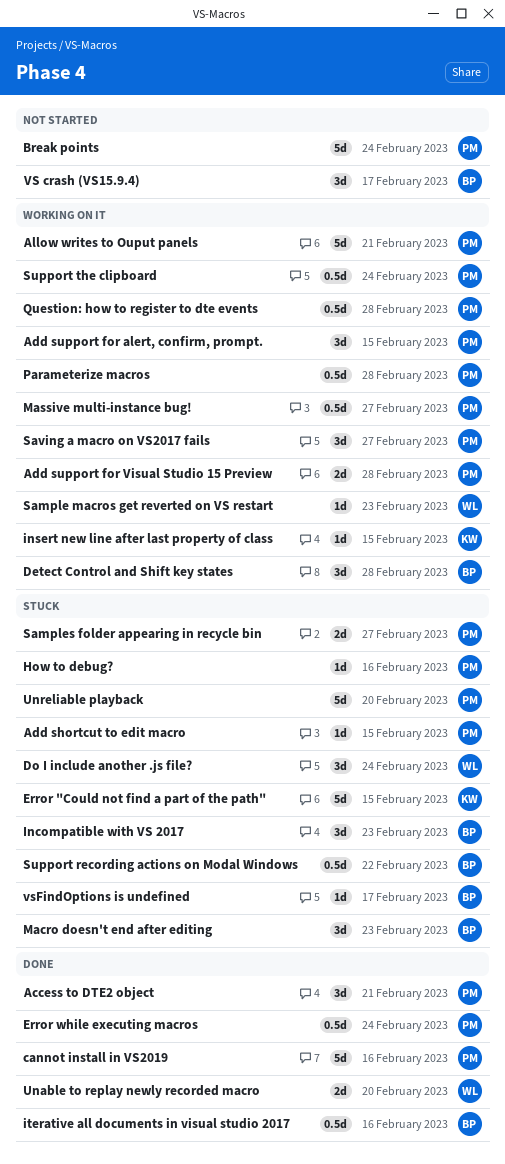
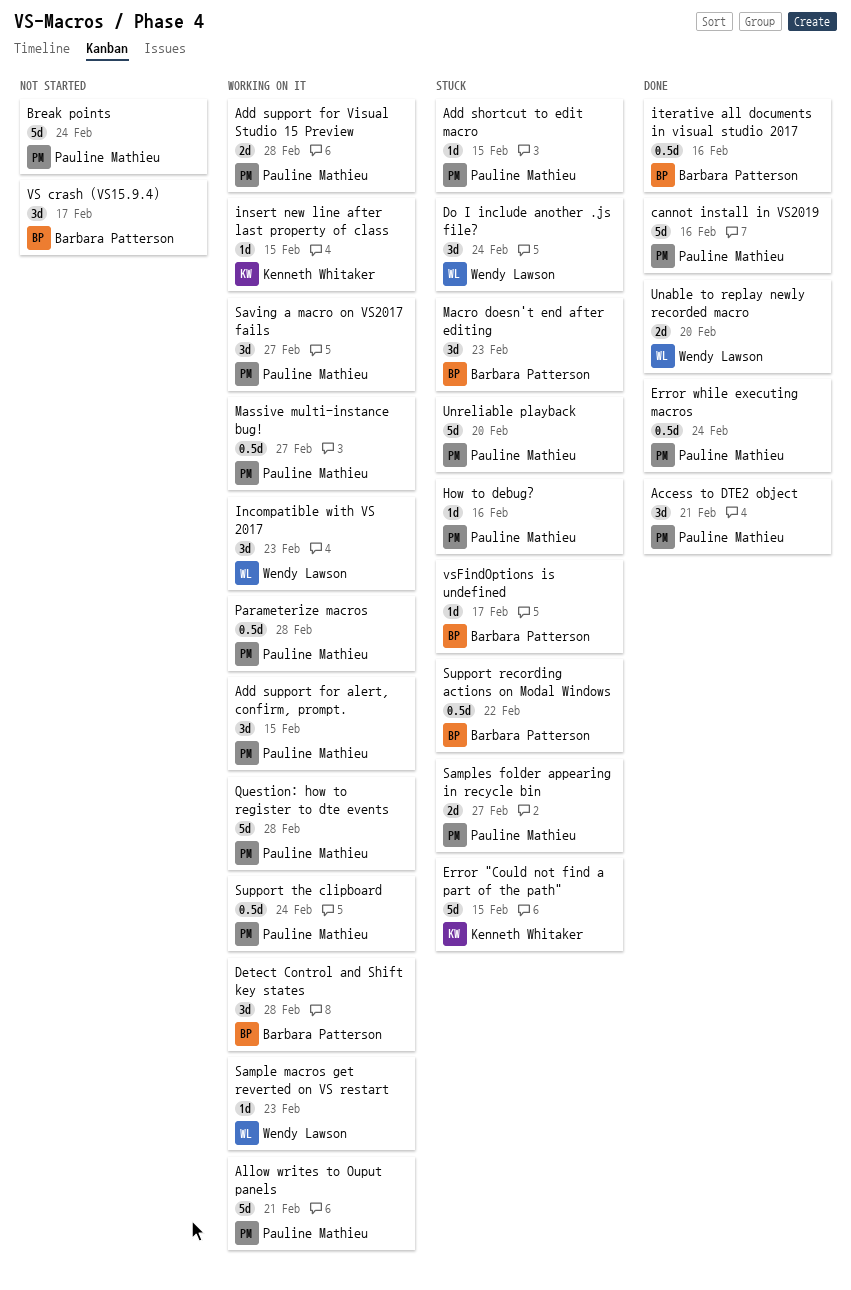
Incompatible with VS 2017, status: Stuck -> Working on it
Incompatible with VS 2017, owner: Barbara Patterson -> Wendy Lawson
Question: how to register to dte events, estimate: 0.5d -> 5d

